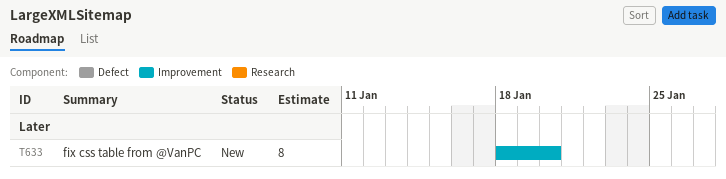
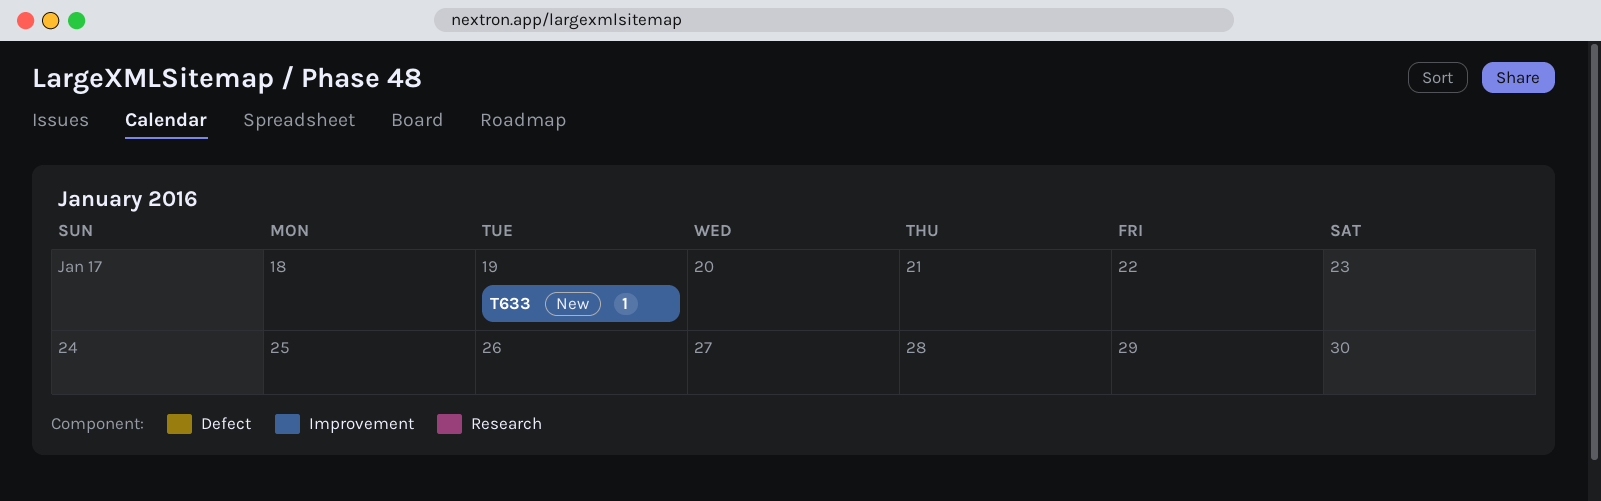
T633, estimate: 8 -> 1
T633, due: Jan 20 -> Jan 19

